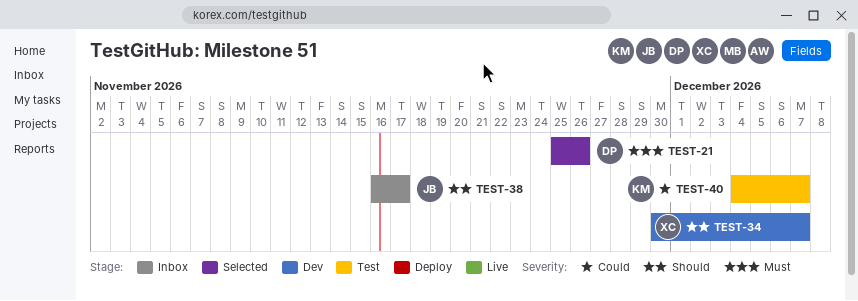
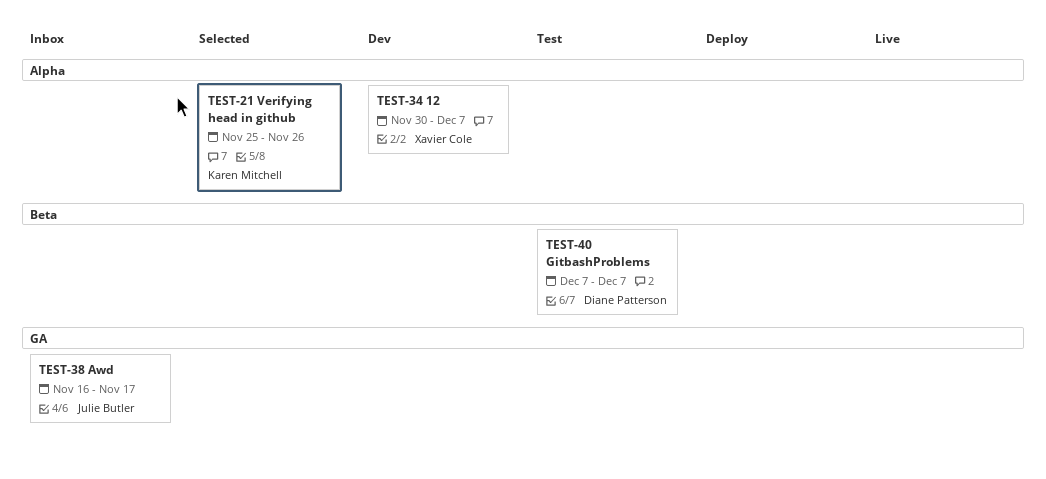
TEST-21, owner: Diane Patterson -> Karen Mitchell
TEST-40, owner: Karen Mitchell -> Diane Patterson
TEST-40, start: Dec 4 -> Dec 7

